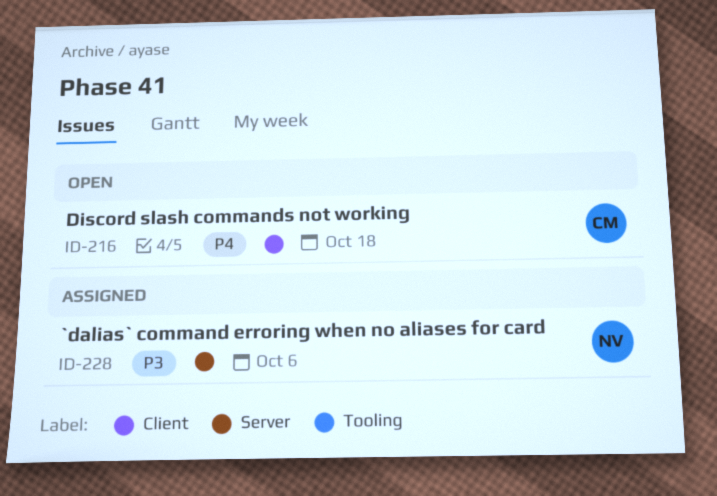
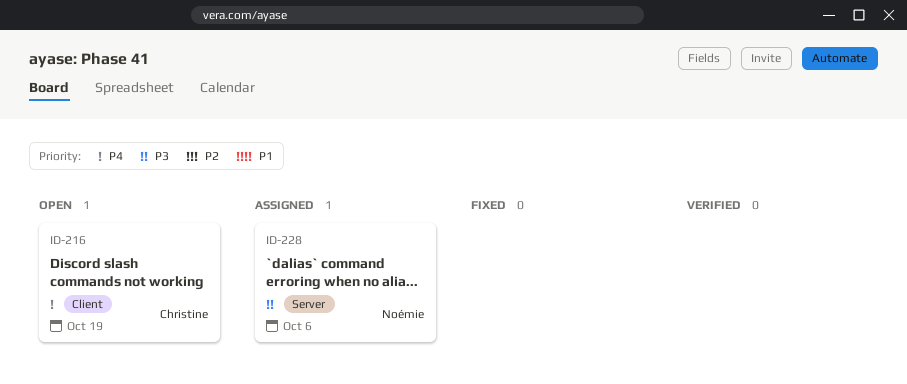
ID-216, due: Oct 18 -> Oct 19

